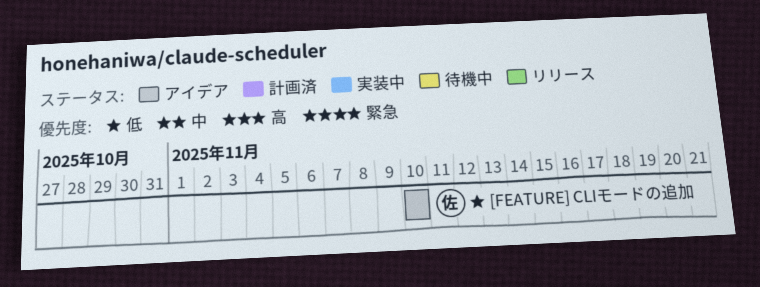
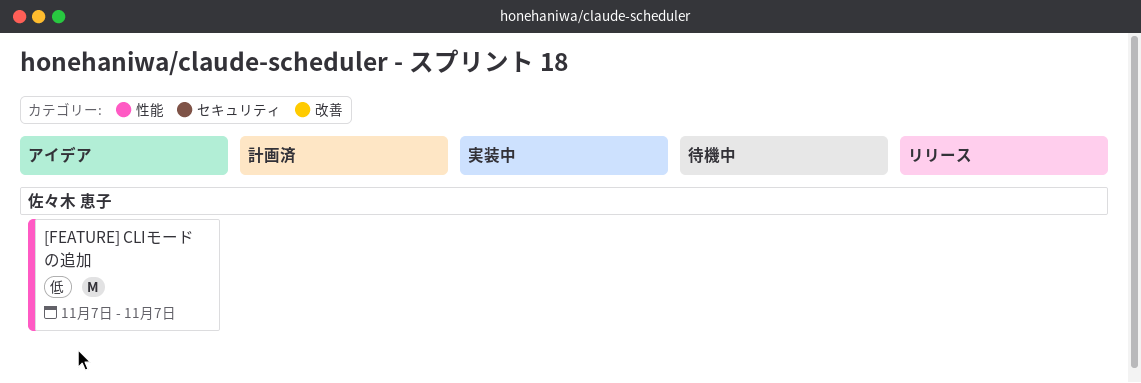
[FEATURE] CLIモードの追加, start: Nov 10 -> Nov 7
[FEATURE] CLIモードの追加, due: Nov 10 -> Nov 7

